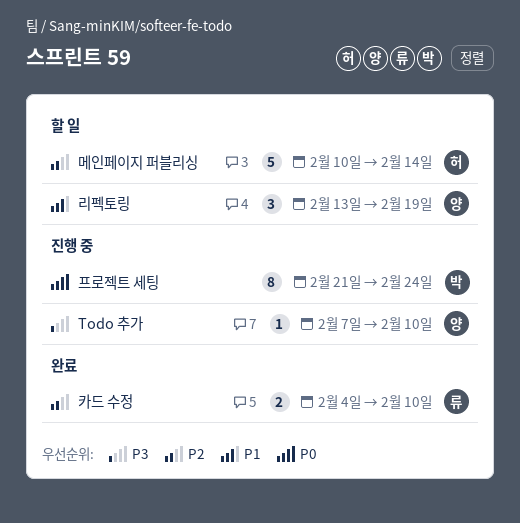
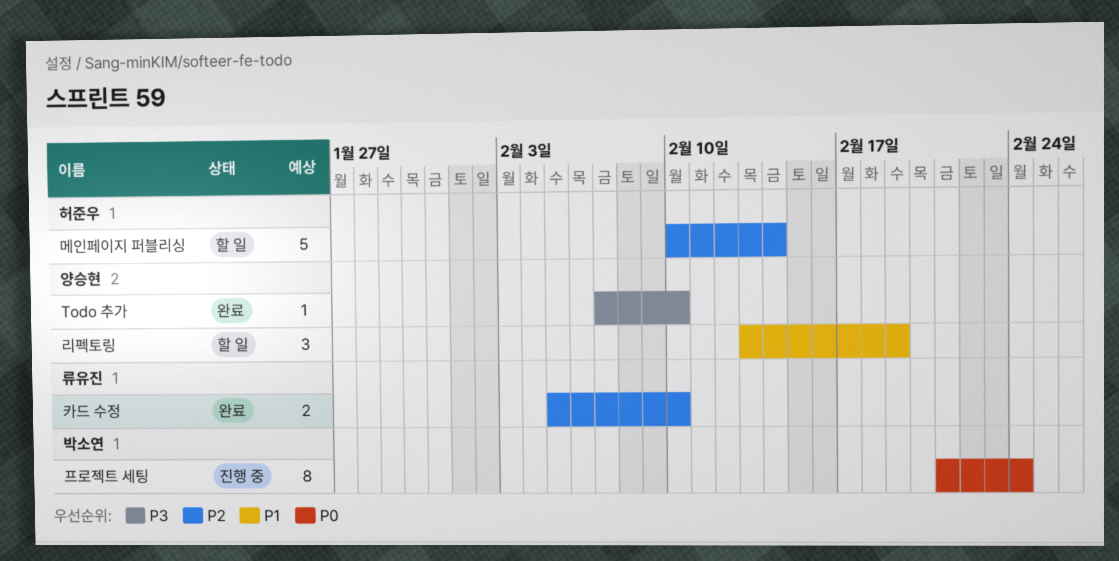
Todo 추가, status: 진행 중 -> 완료
카드 수정, start: Feb 4 -> Feb 5

